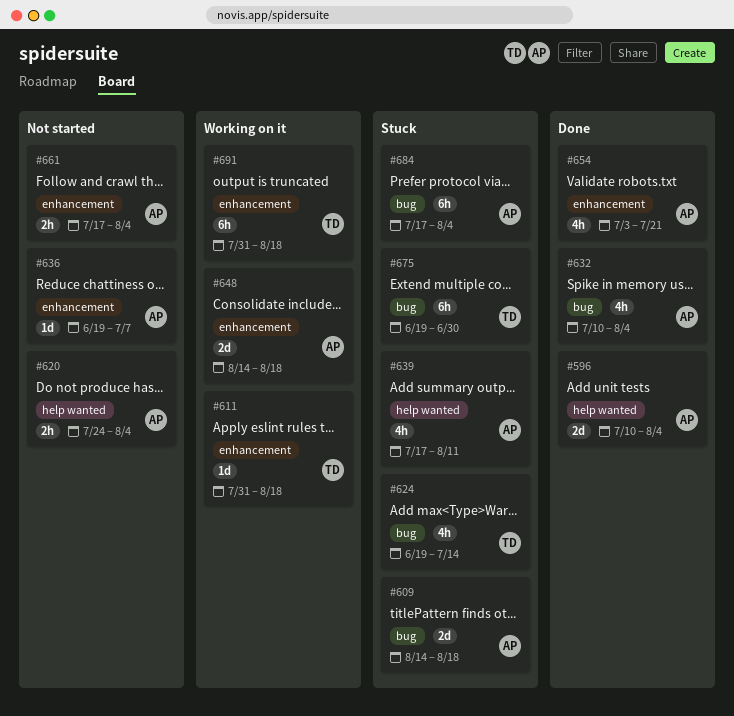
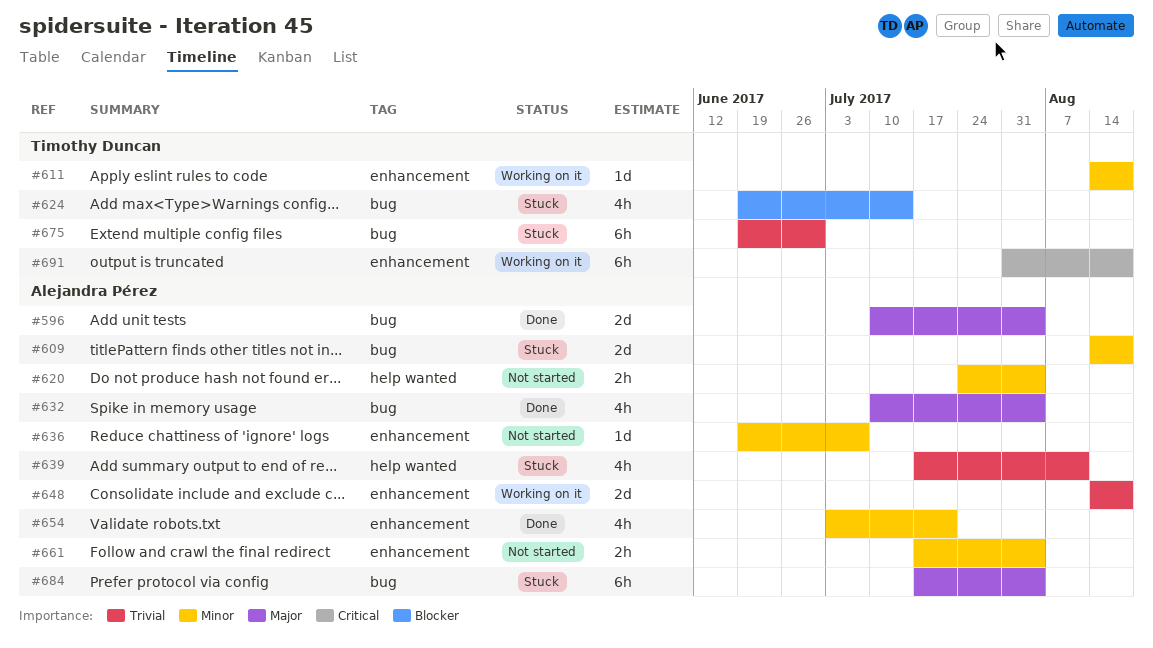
#596, label: help wanted -> bug
#611, start: Jul 31 -> Aug 14

